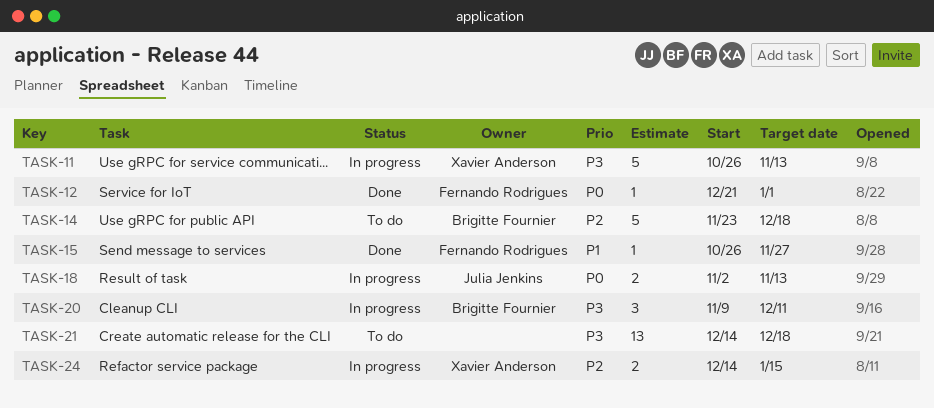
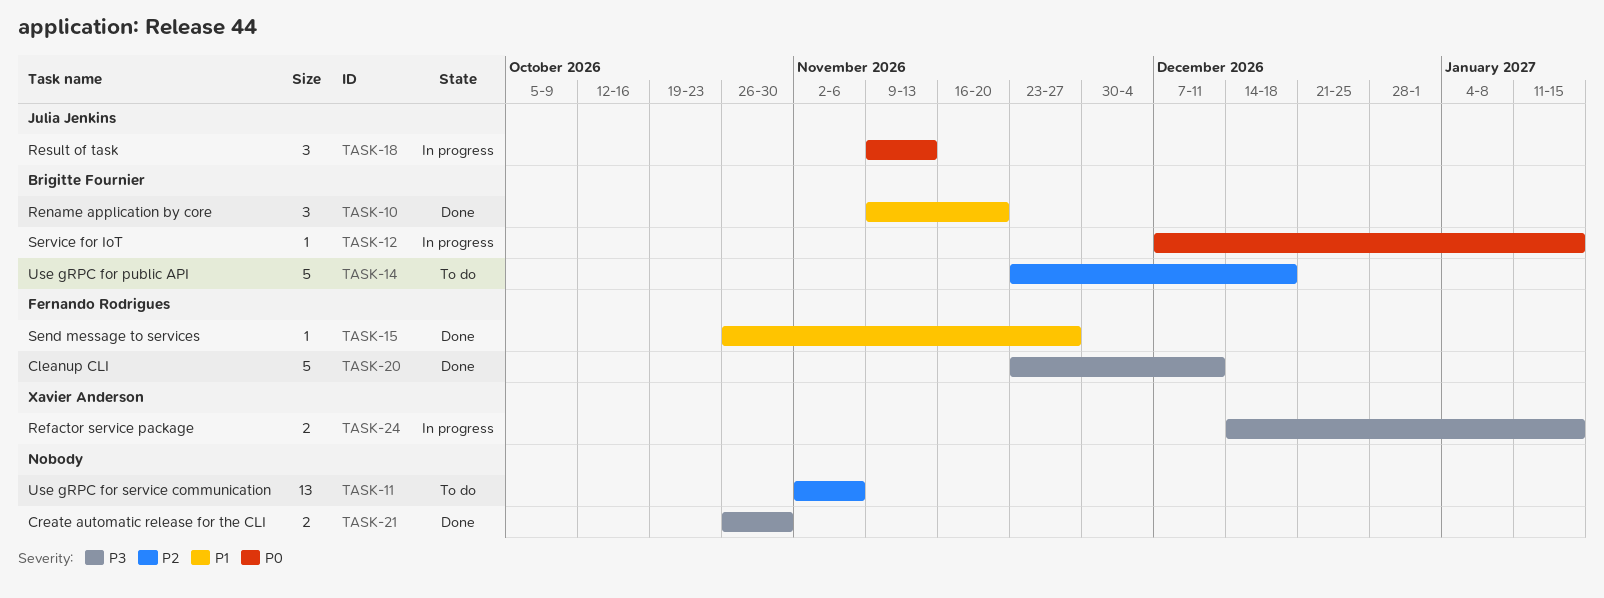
TASK-10: none -> present
TASK-11, status: In progress -> To do
TASK-11, owner: Xavier Anderson -> none
TASK-11, priority: P3 -> P2
TASK-11, estimate: 5 -> 13
TASK-11, start: Oct 26 -> Nov 2
TASK-11, due: Nov 13 -> Nov 6
TASK-12, status: Done -> In progress
TASK-12, owner: Fernando Rodrigues -> Brigitte Fournier
TASK-12, start: Dec 21 -> Dec 7
TASK-12, due: Jan 1 -> Jan 15
TASK-18, estimate: 2 -> 3
TASK-18, start: Nov 2 -> Nov 9
TASK-20, status: In progress -> Done
TASK-20, owner: Brigitte Fournier -> Fernando Rodrigues
TASK-20, estimate: 3 -> 5
TASK-20, start: Nov 9 -> Nov 23
TASK-21, status: To do -> Done
TASK-21, estimate: 13 -> 2
TASK-21, start: Dec 14 -> Oct 26
TASK-21, due: Dec 18 -> Oct 30
TASK-24, priority: P2 -> P3

